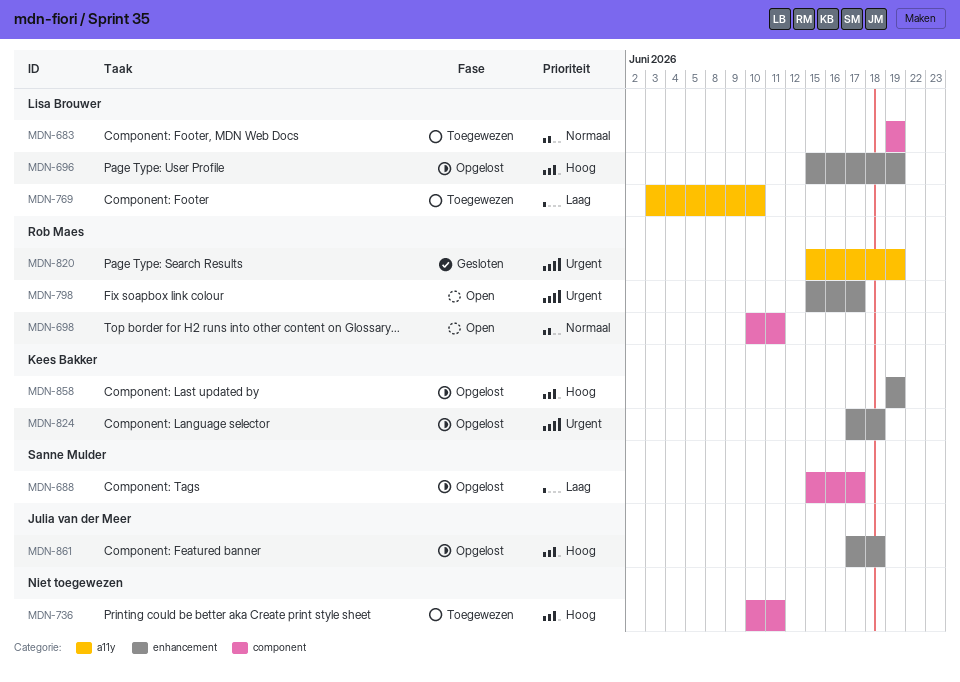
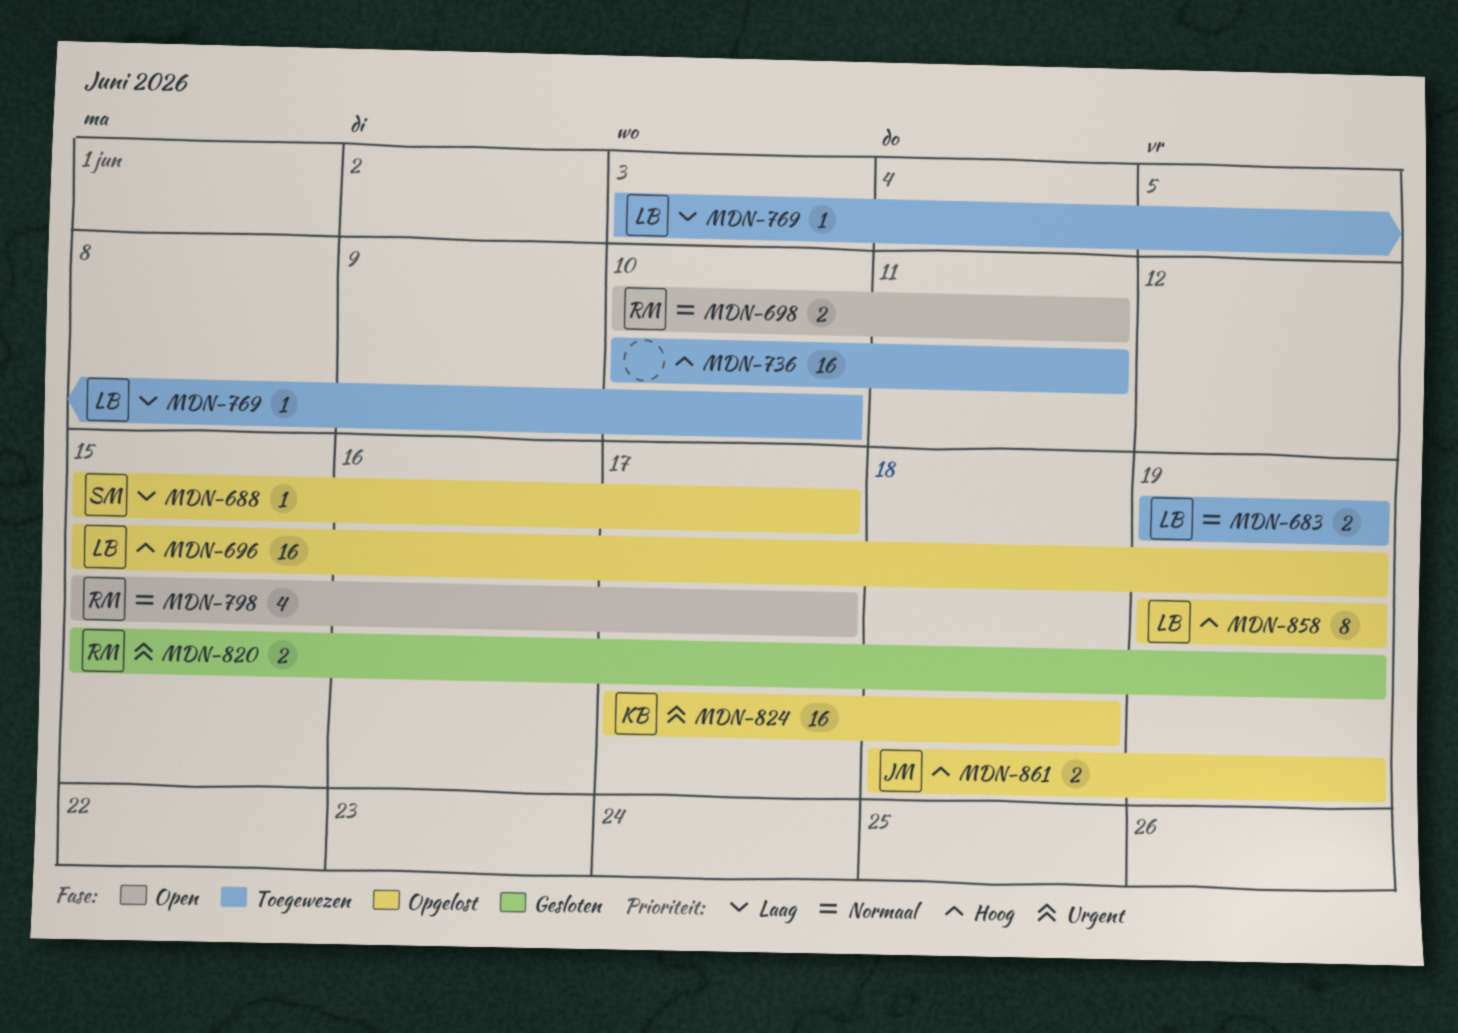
MDN-798, priority: Urgent -> Normaal
MDN-858, owner: Kees Bakker -> Lisa Brouwer
MDN-861, start: Jun 17 -> Jun 18
MDN-861, due: Jun 18 -> Jun 19

